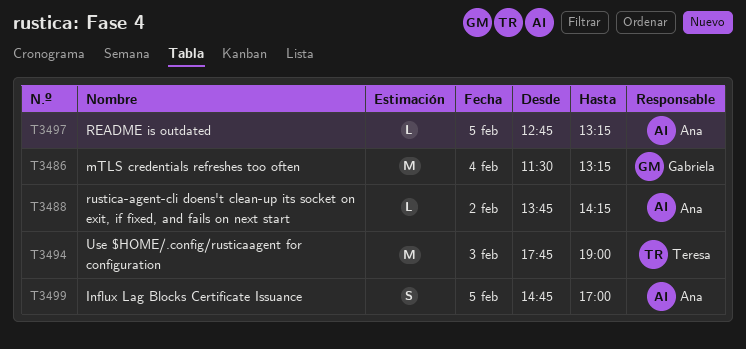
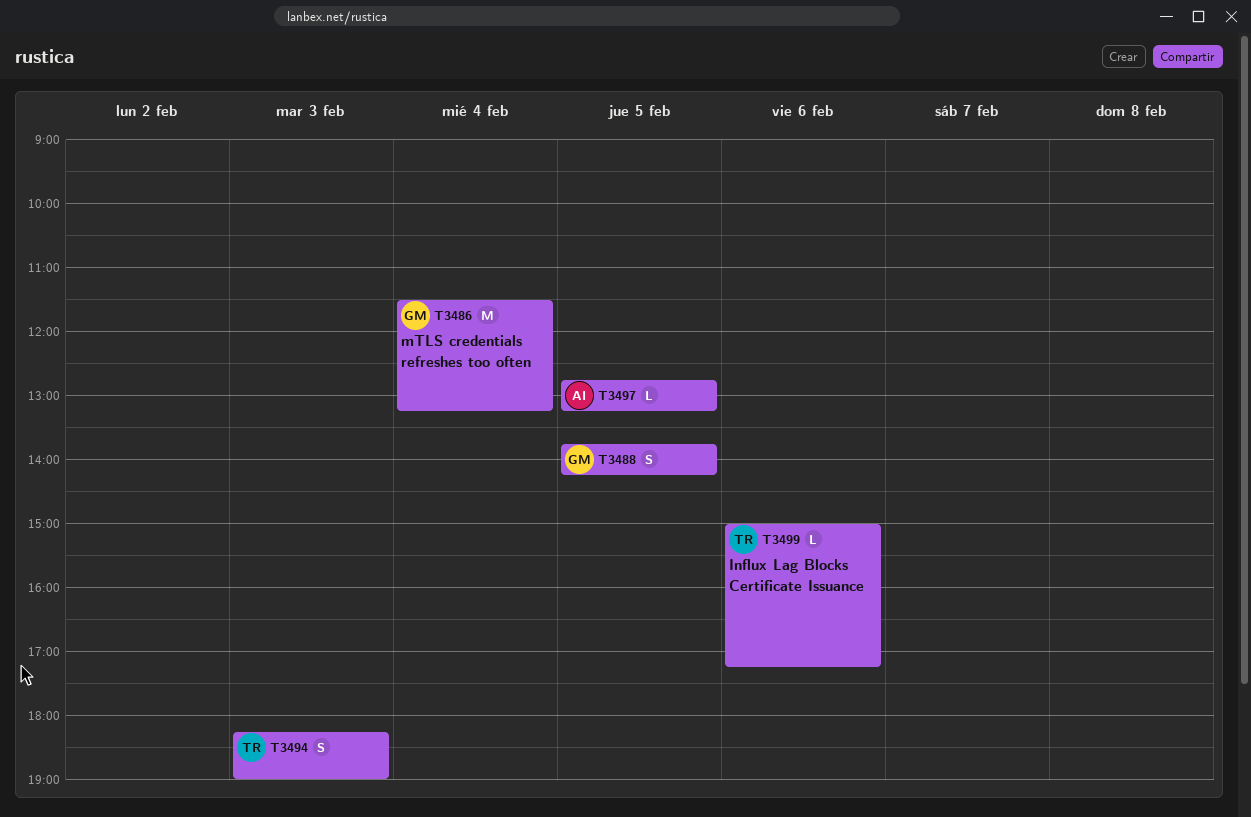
T3488, owner: Ana -> Gabriela
T3488, estimate: L -> S
T3488, day: Feb 2 -> Feb 5
T3494, estimate: M -> S
T3494, begins: 17:45 -> 18:15
T3499, owner: Ana -> Teresa
T3499, estimate: S -> L
T3499, day: Feb 5 -> Feb 6
T3499, begins: 14:45 -> 15:00
T3499, ends: 17:00 -> 17:15

